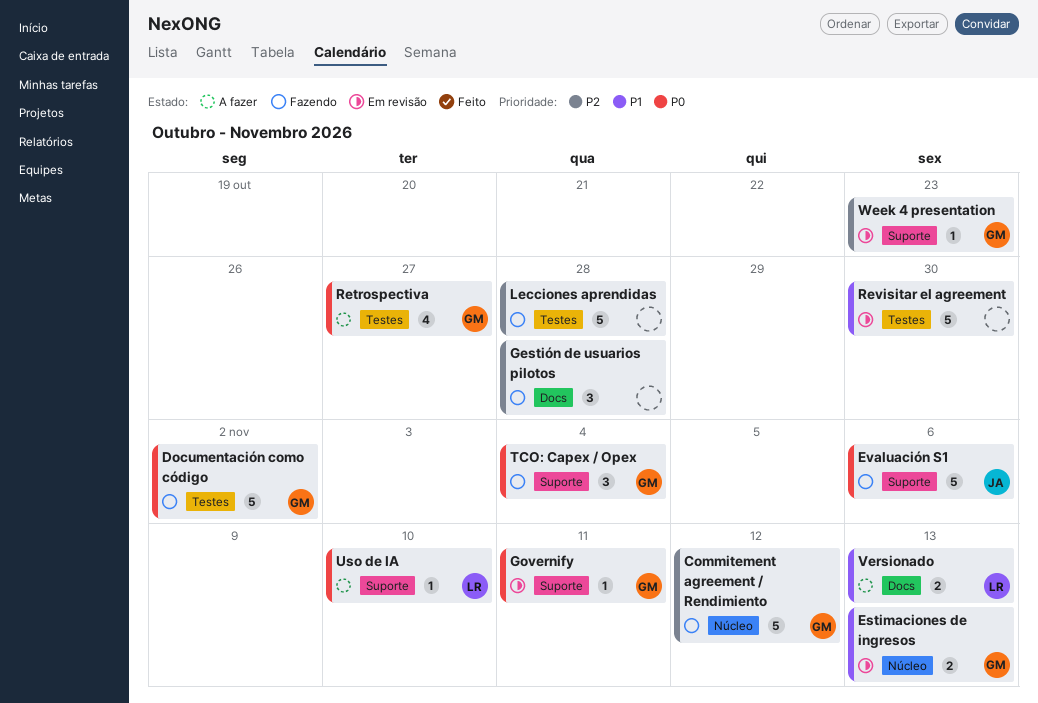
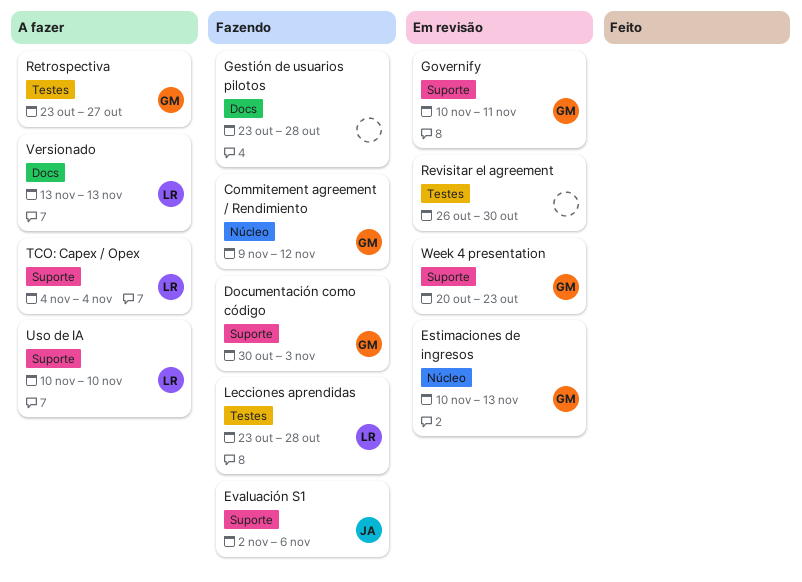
Documentación como código, label: Testes -> Suporte
Documentación como código, due: Nov 2 -> Nov 3
Lecciones aprendidas, owner: none -> LR
TCO: Capex / Opex, status: Fazendo -> A fazer
TCO: Capex / Opex, owner: GM -> LR

